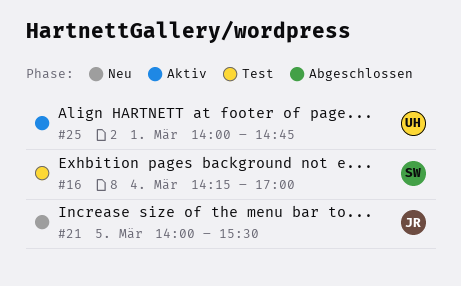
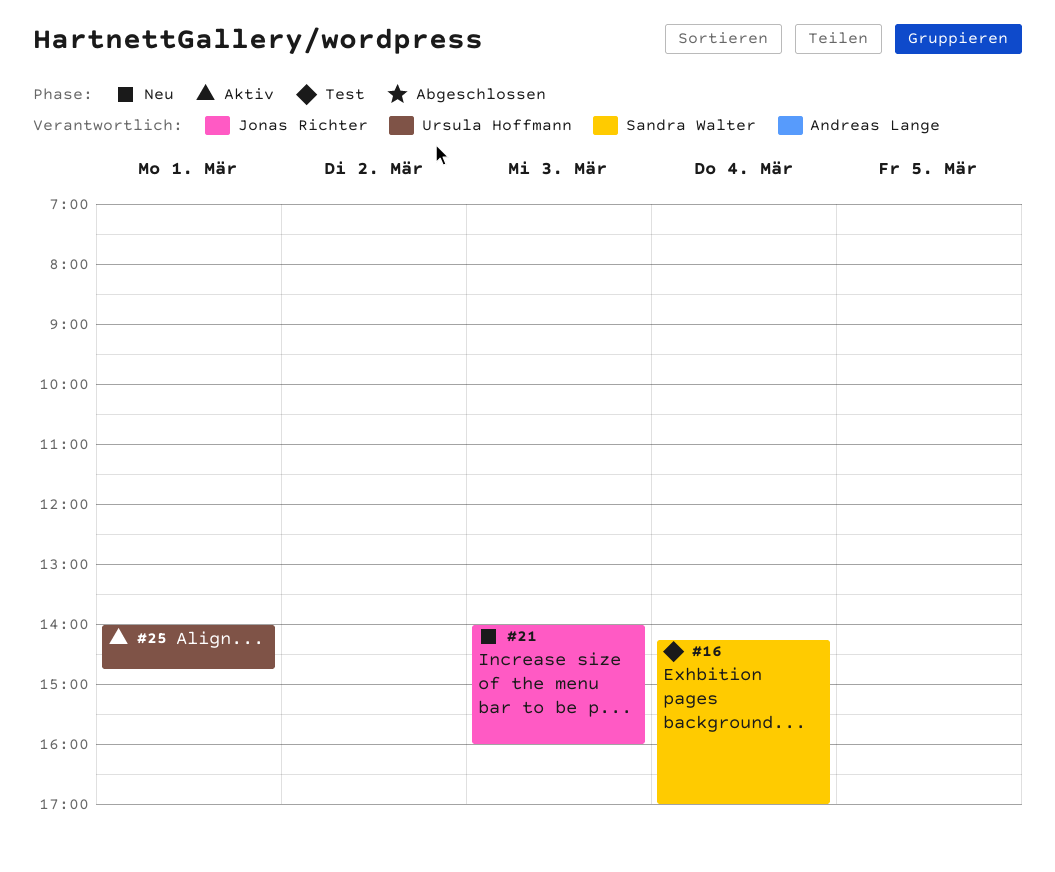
#21, day: Mar 5 -> Mar 3
#21, ends: 15:30 -> 16:00

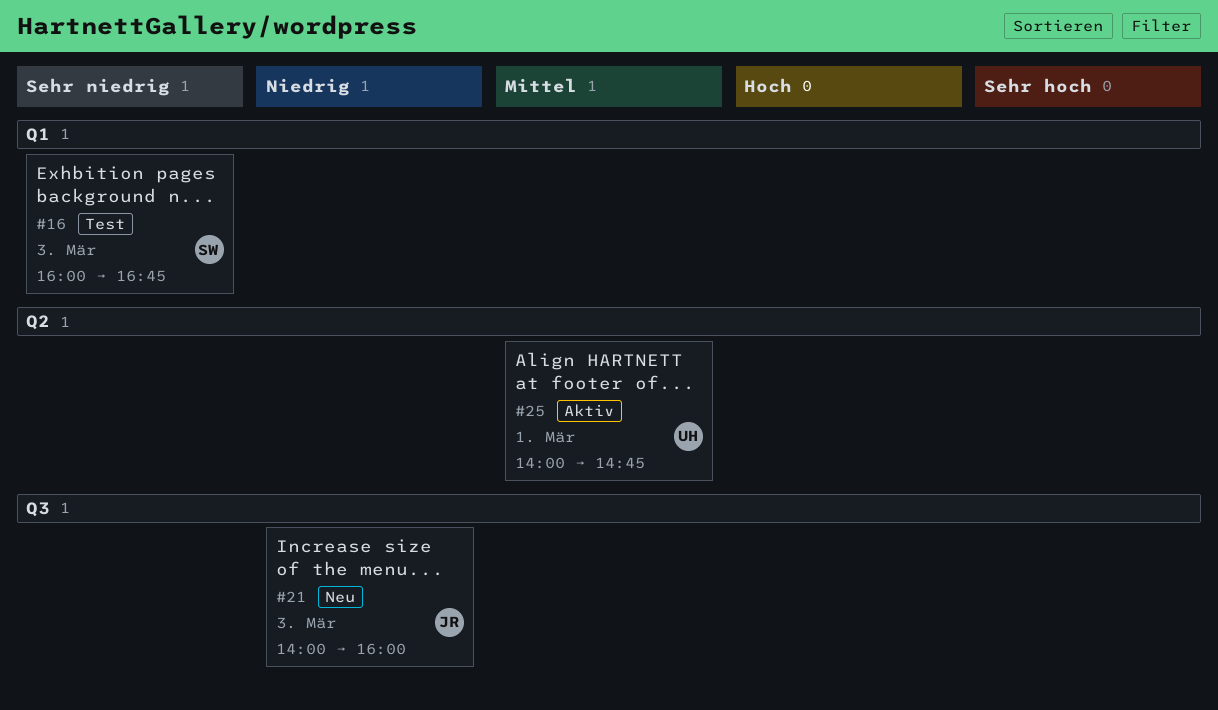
#16, day: Mar 4 -> Mar 3
#16, begins: 14:15 -> 16:00
#16, ends: 17:00 -> 16:45

